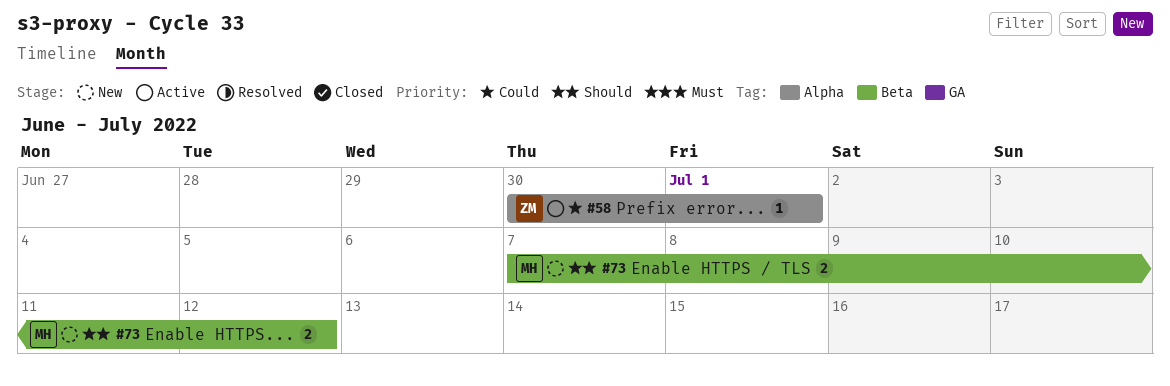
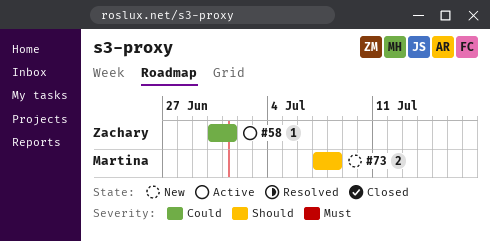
#73, due: Jul 12 -> Jul 8

